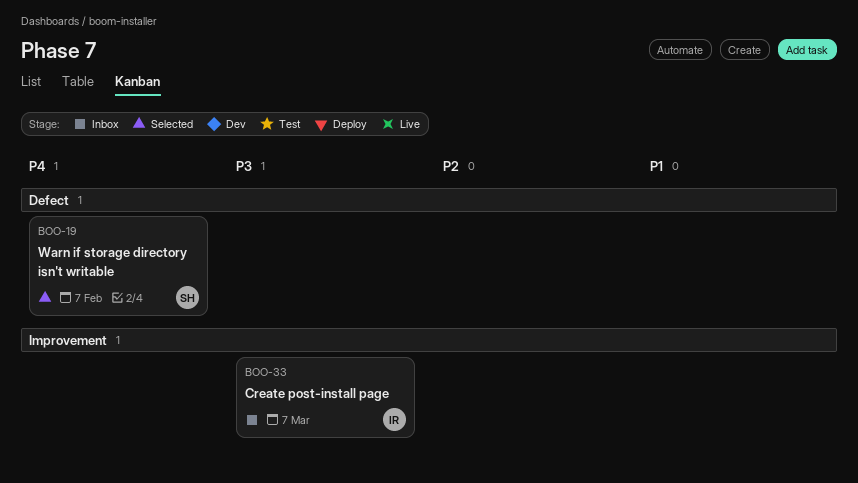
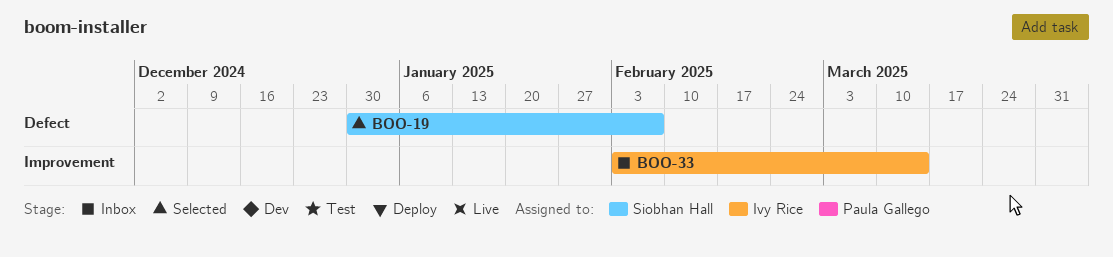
BOO-33, due: Mar 7 -> Mar 14

